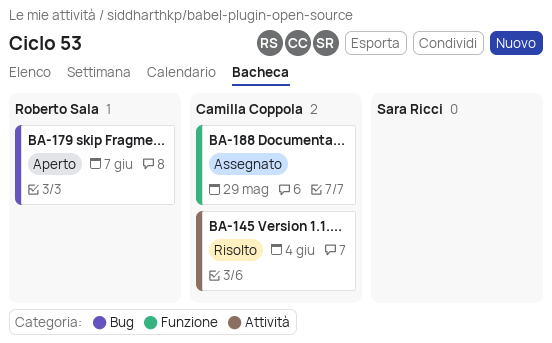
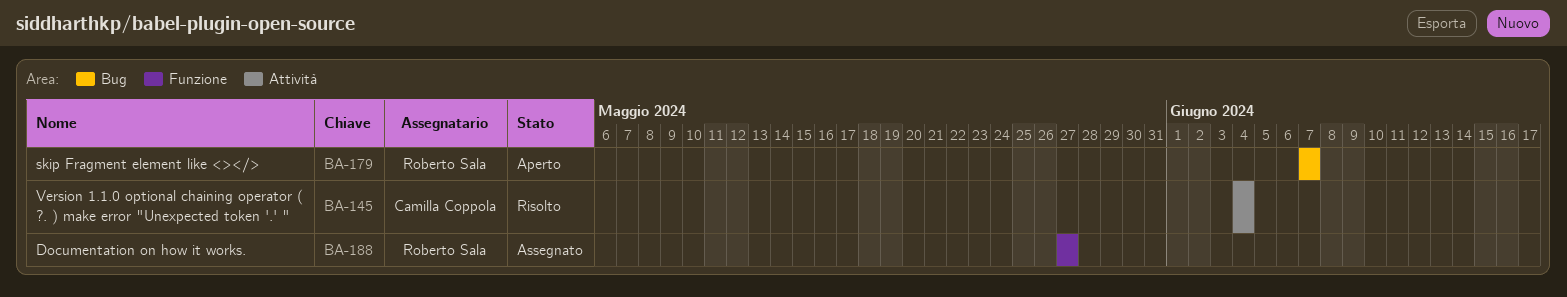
BA-188, owner: Camilla Coppola -> Roberto Sala
BA-188, due: May 29 -> May 27

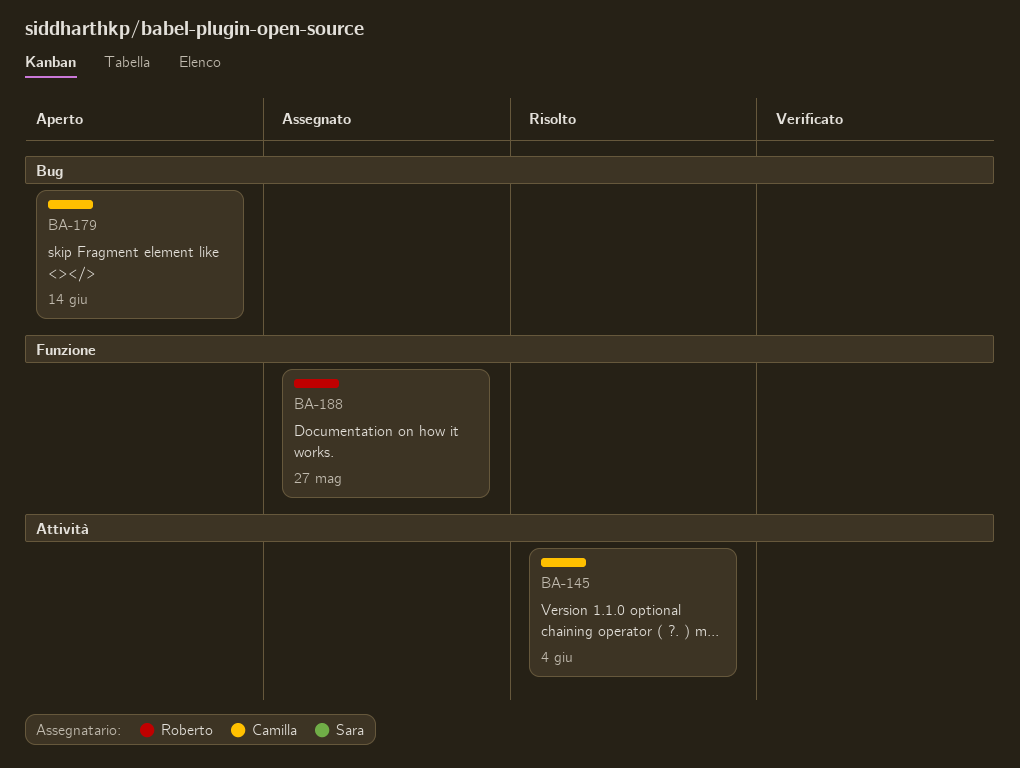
BA-179, owner: Roberto Sala -> Camilla Coppola
BA-179, due: Jun 7 -> Jun 14

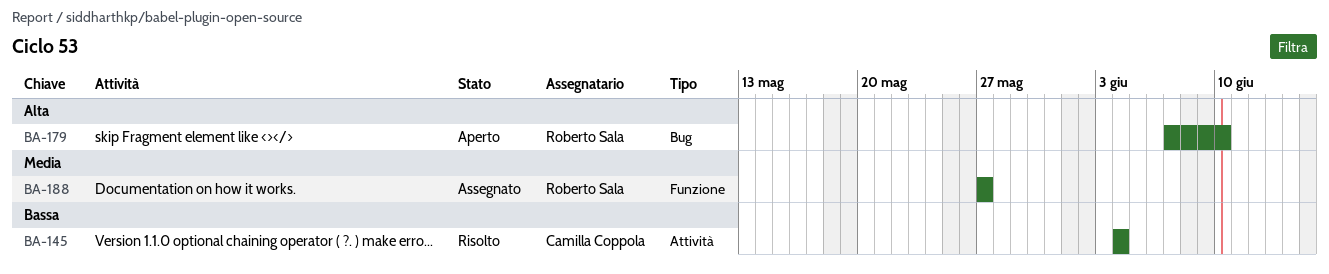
BA-179, owner: Camilla Coppola -> Roberto Sala
BA-179, due: Jun 14 -> Jun 10

